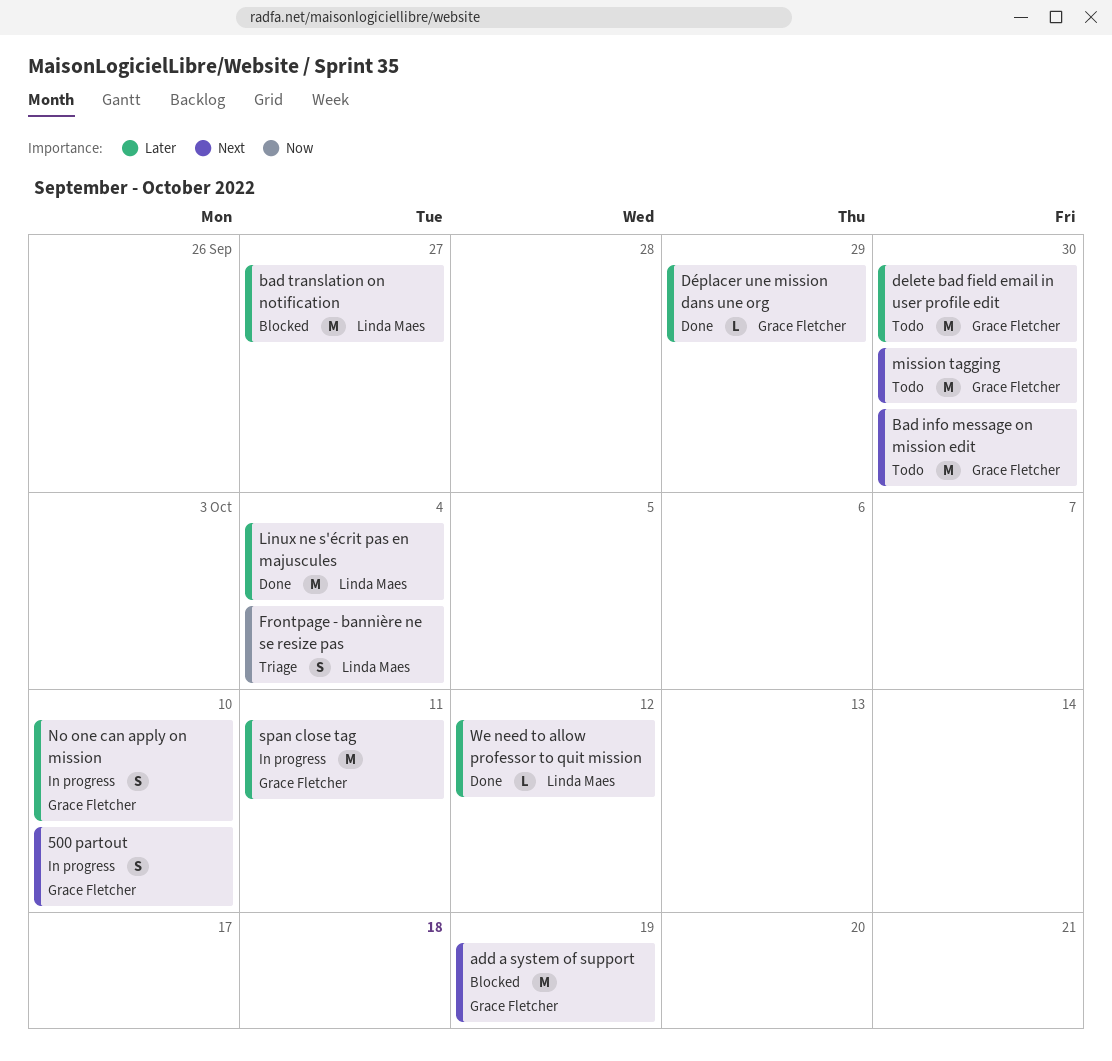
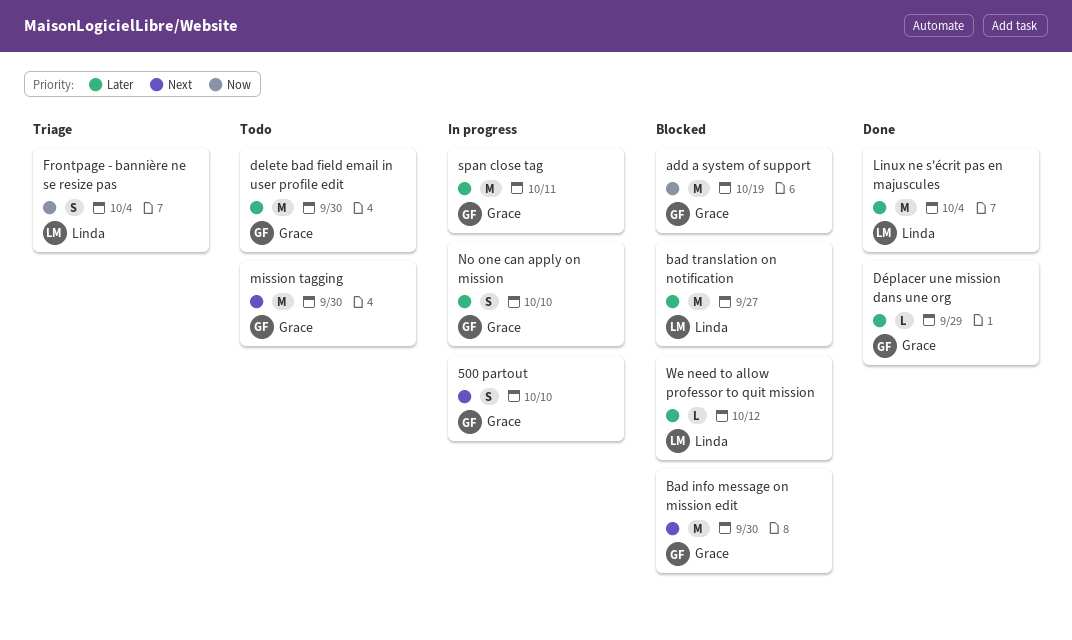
add a system of support, priority: Next -> Now
Bad info message on mission edit, status: Todo -> Blocked
We need to allow professor to quit mission, status: Done -> Blocked

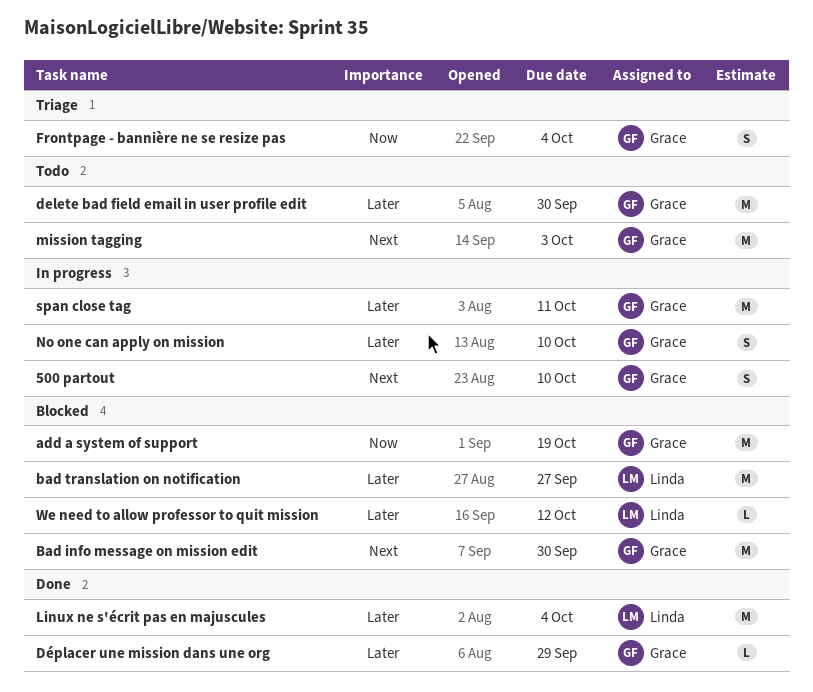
Frontpage - bannière ne se resize pas, owner: Linda -> Grace
mission tagging, due: Sep 30 -> Oct 3

